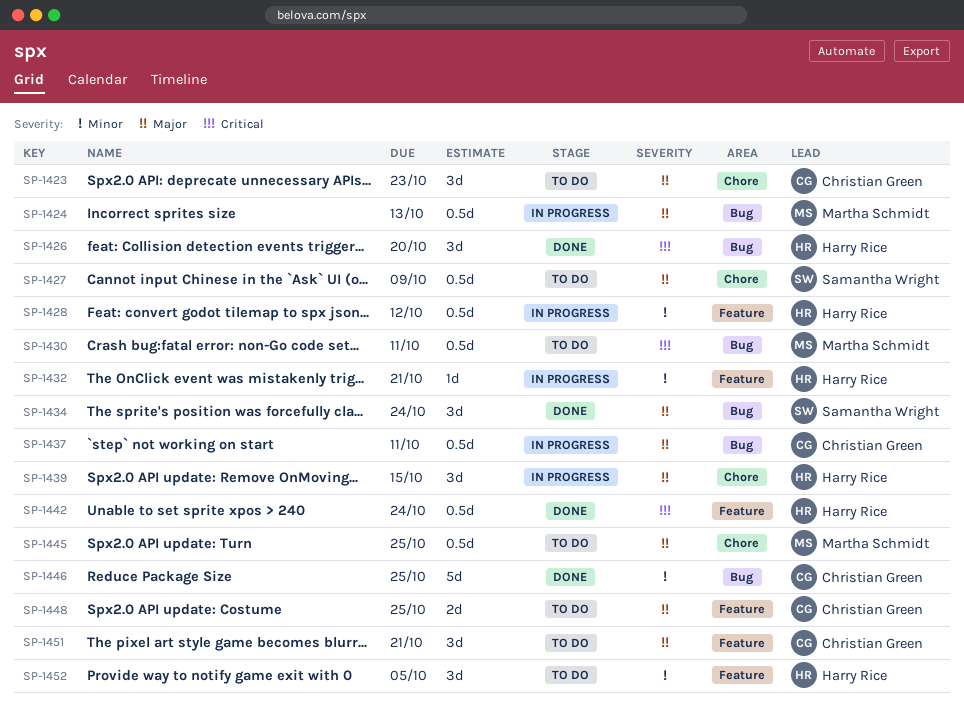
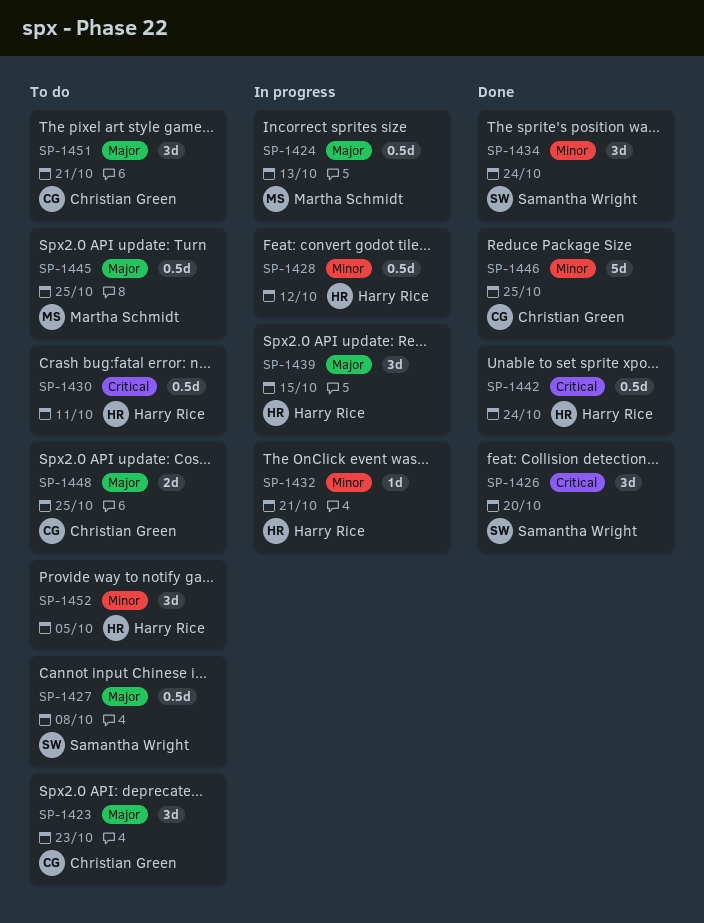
SP-1426, owner: Harry Rice -> Samantha Wright
SP-1427, due: Oct 9 -> Oct 8
SP-1430, owner: Martha Schmidt -> Harry Rice
SP-1434, priority: Major -> Minor
SP-1437: present -> none

